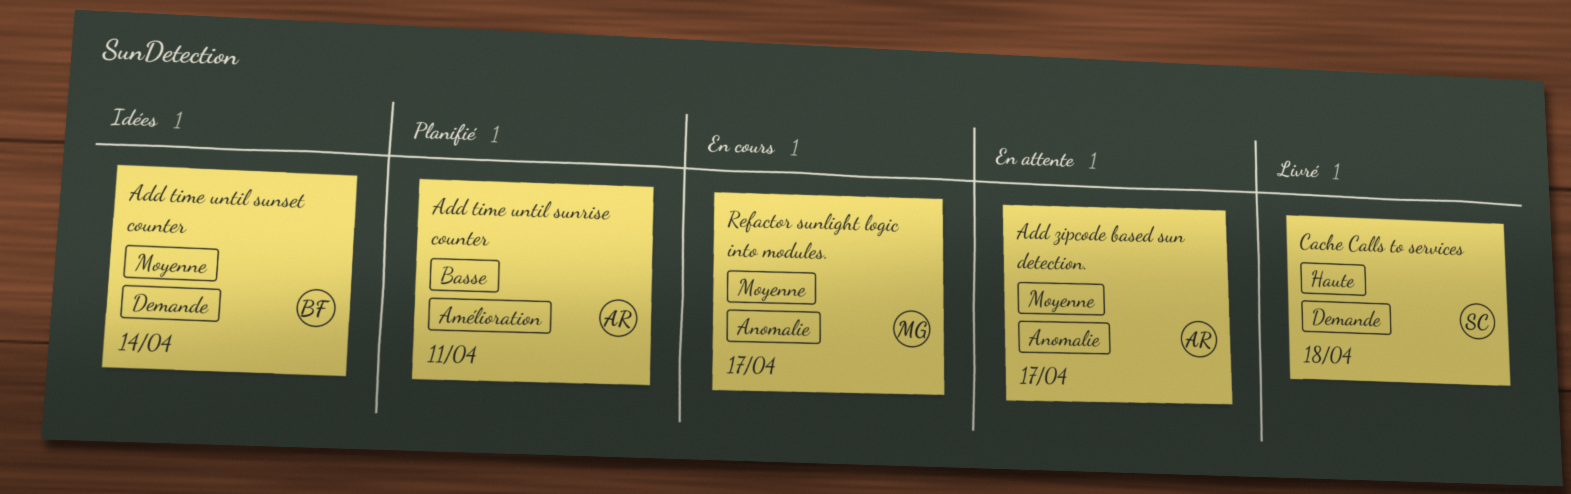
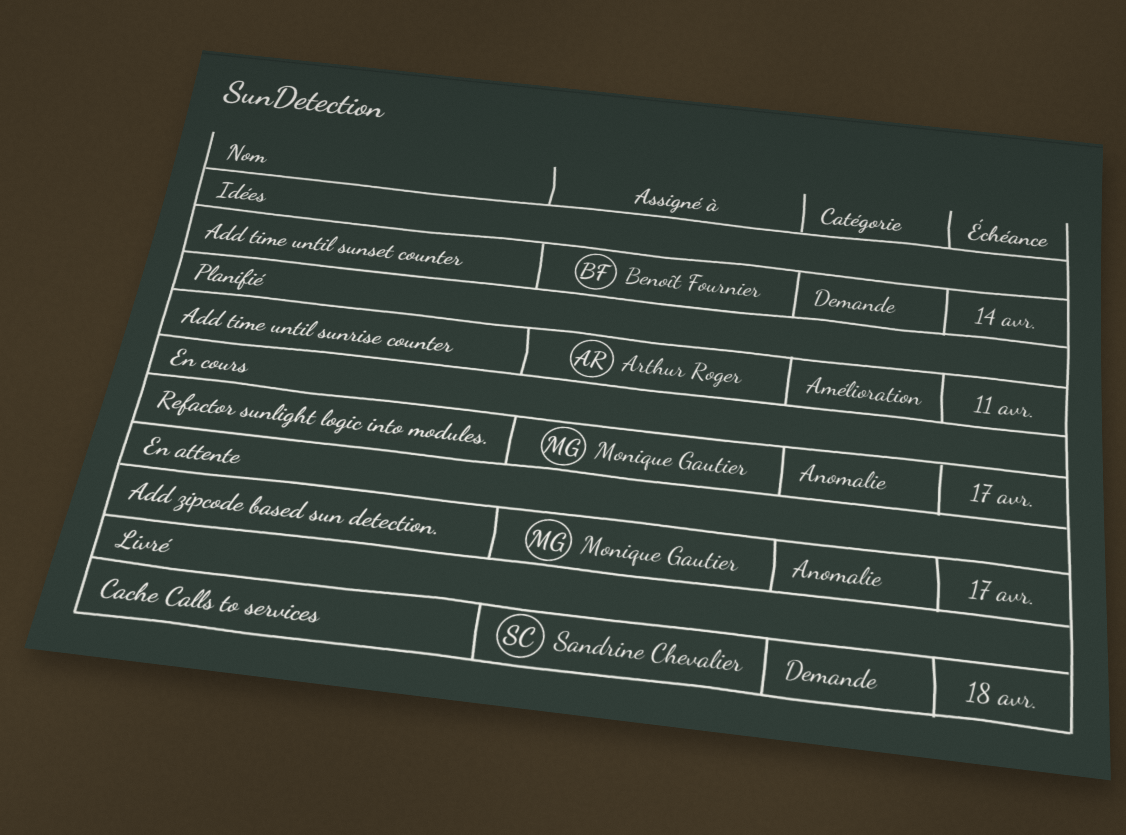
Add zipcode based sun detection., owner: Arthur Roger -> Monique Gautier

